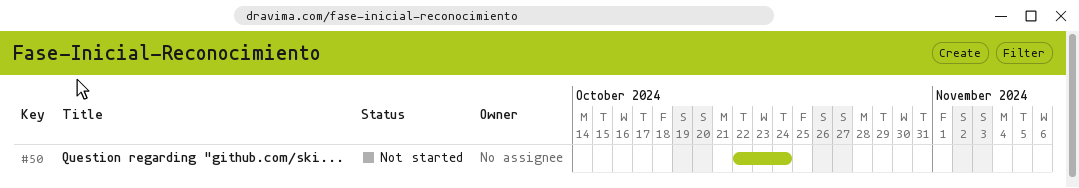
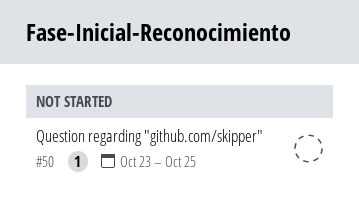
#50, start: Oct 22 -> Oct 23
#50, due: Oct 24 -> Oct 25

